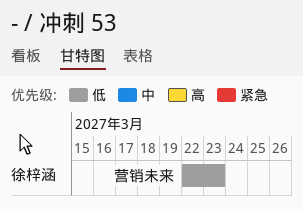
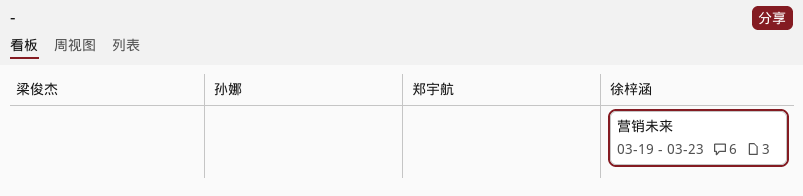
营销未来, start: Mar 22 -> Mar 19

